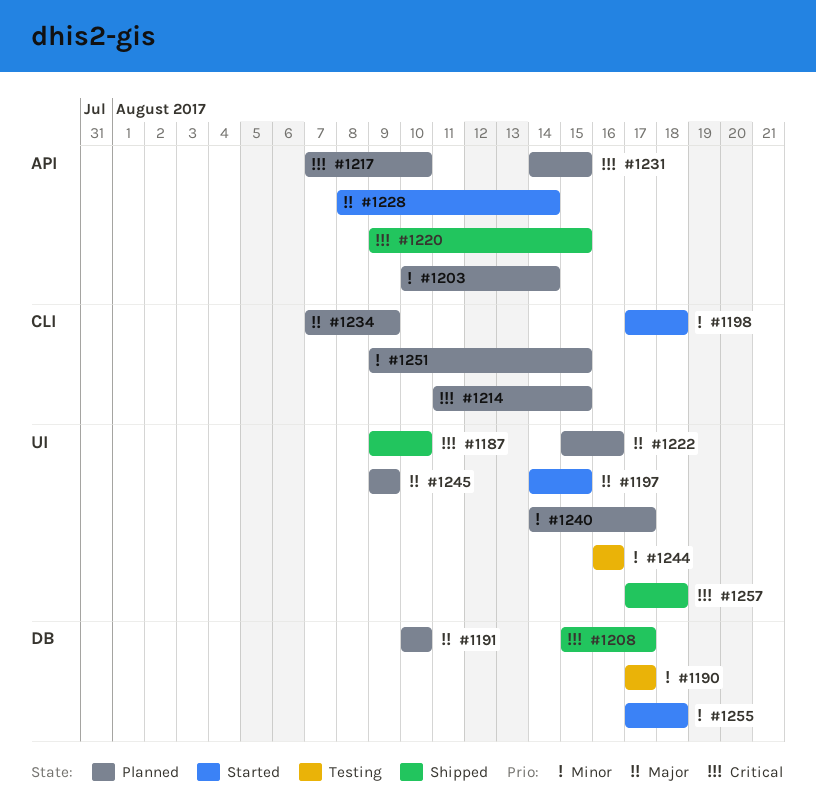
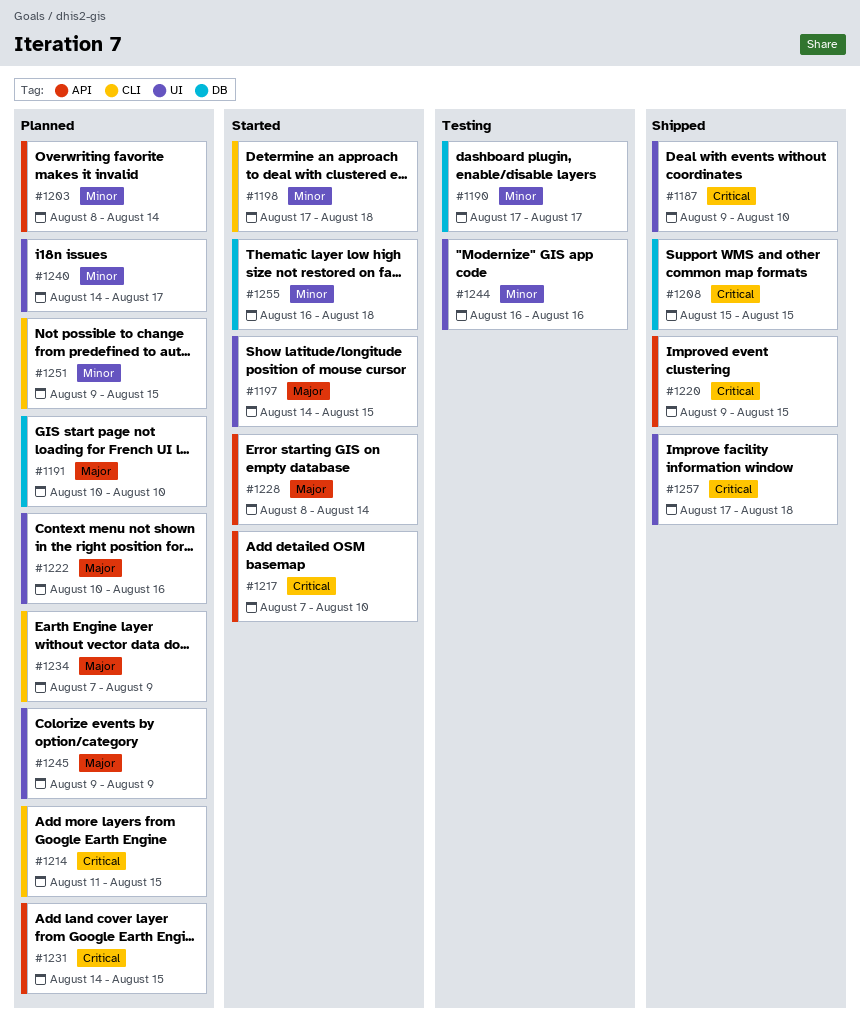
#1203, start: Aug 10 -> Aug 8
#1208, due: Aug 17 -> Aug 15
#1217, status: Planned -> Started
#1222, start: Aug 15 -> Aug 10
#1255, start: Aug 17 -> Aug 16

